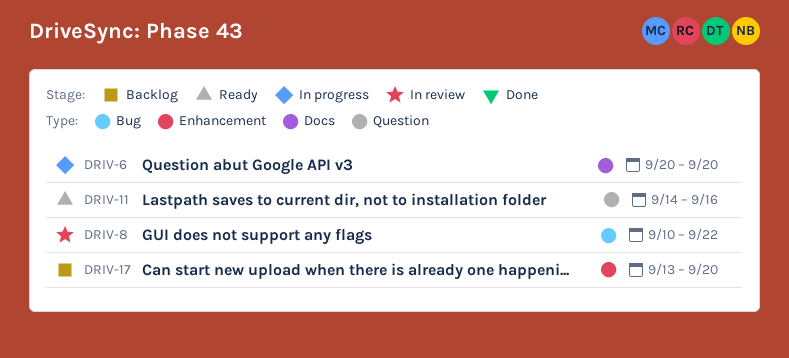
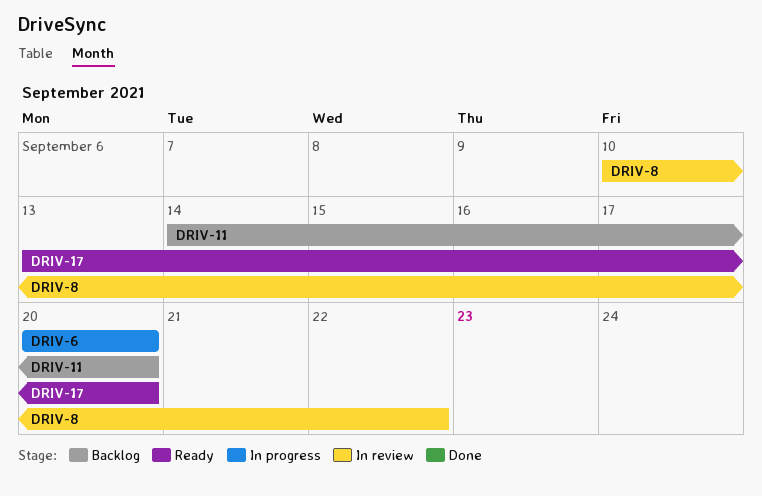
DRIV-11, status: Ready -> Backlog
DRIV-11, due: Sep 16 -> Sep 20
DRIV-17, status: Backlog -> Ready

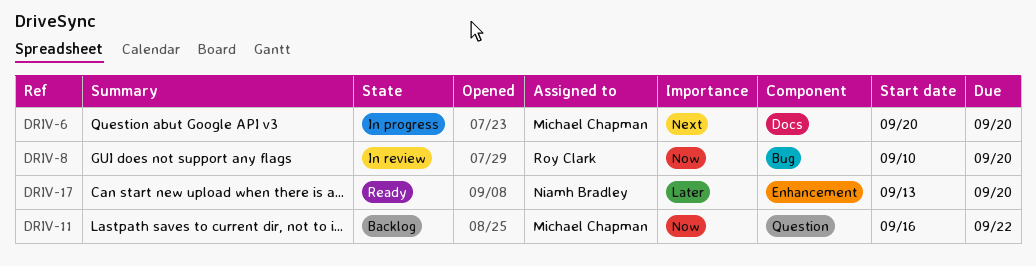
DRIV-8, due: Sep 22 -> Sep 20
DRIV-11, start: Sep 14 -> Sep 16
DRIV-11, due: Sep 20 -> Sep 22

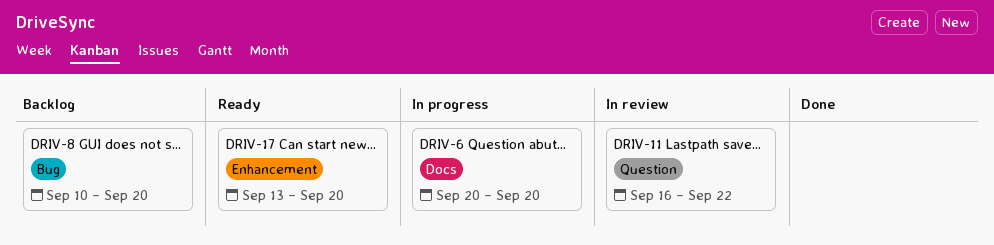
DRIV-8, status: In review -> Backlog
DRIV-11, status: Backlog -> In review

